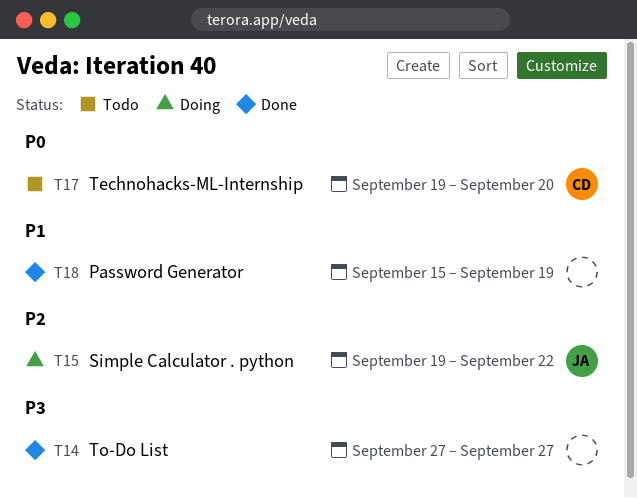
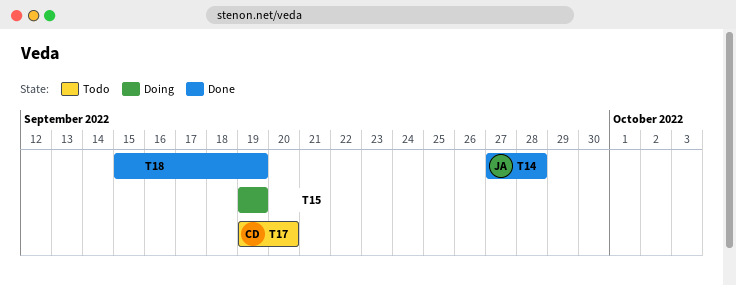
T14, owner: none -> JA
T14, due: Sep 27 -> Sep 28
T15, owner: JA -> none
T15, due: Sep 22 -> Sep 19

